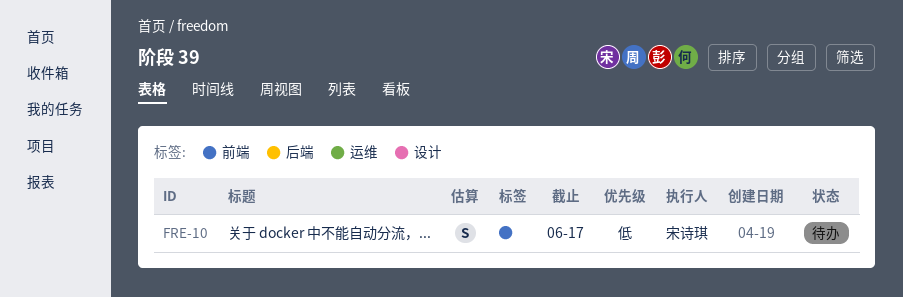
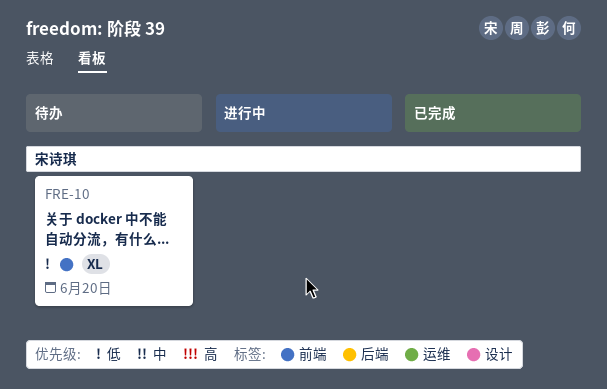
FRE-10, estimate: S -> XL
FRE-10, due: Jun 17 -> Jun 20

